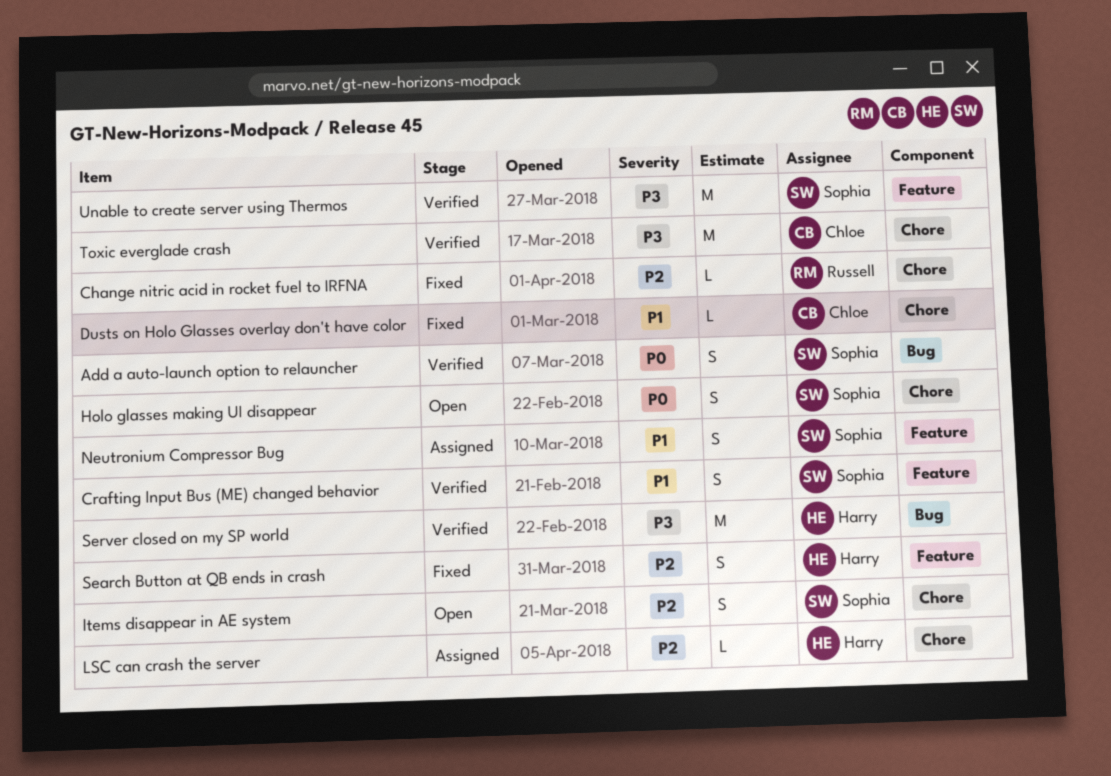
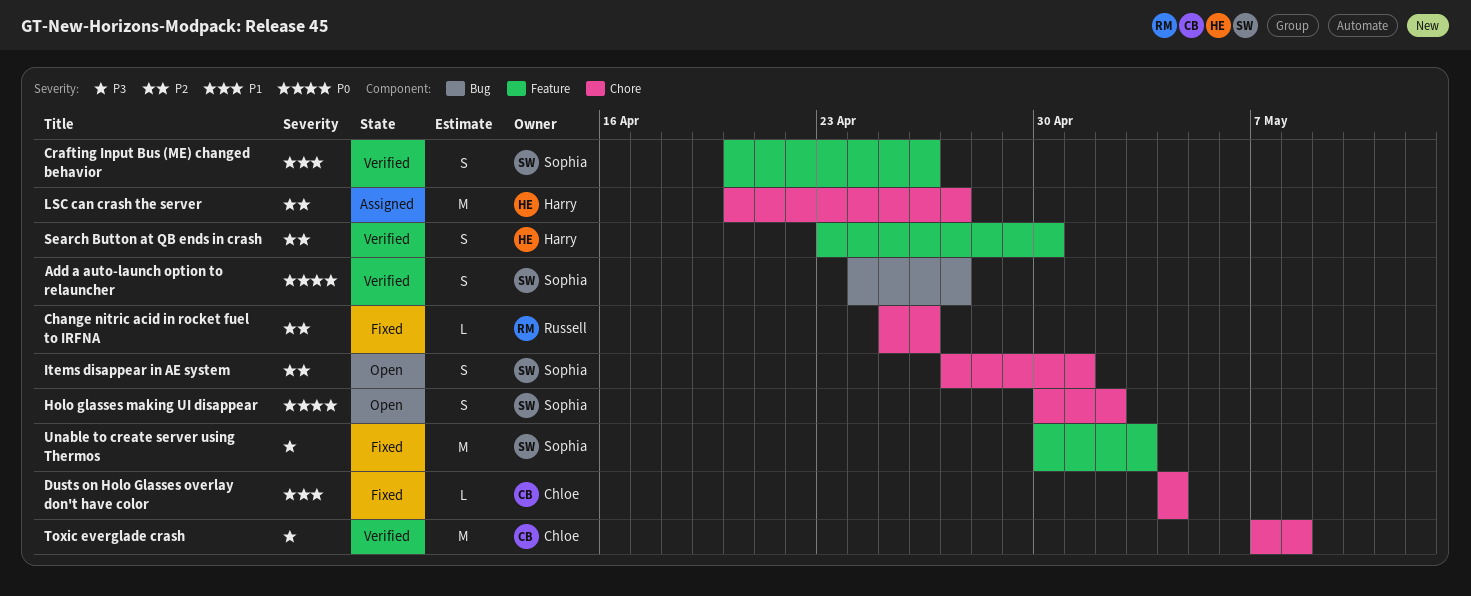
LSC can crash the server, estimate: L -> M
Neutronium Compressor Bug: present -> none
Search Button at QB ends in crash, status: Fixed -> Verified
Server closed on my SP world: present -> none
Unable to create server using Thermos, status: Verified -> Fixed

